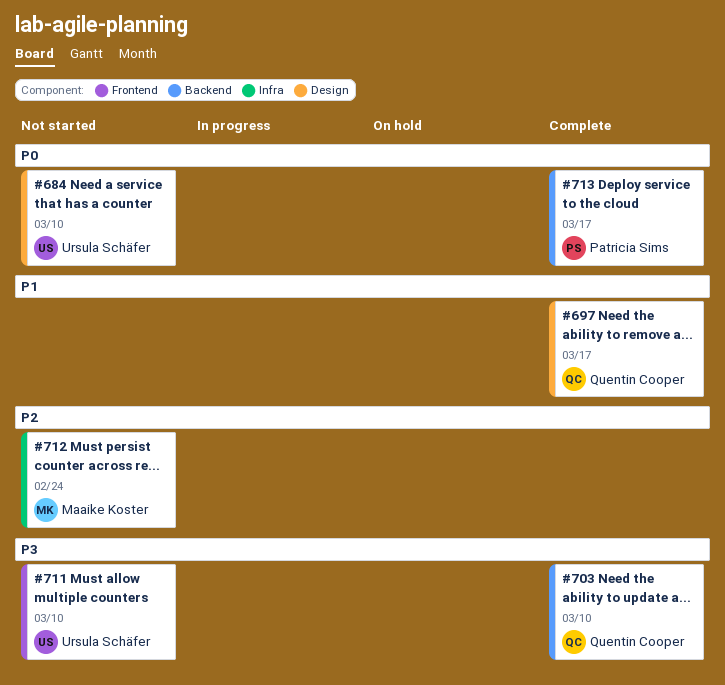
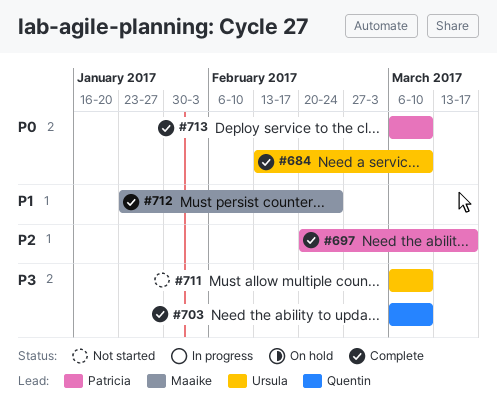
#684, status: Not started -> Complete
#697, owner: Quentin Cooper -> Patricia Sims
#697, priority: P1 -> P2
#712, status: Not started -> Complete
#712, priority: P2 -> P1
#713, due: Mar 17 -> Mar 10

